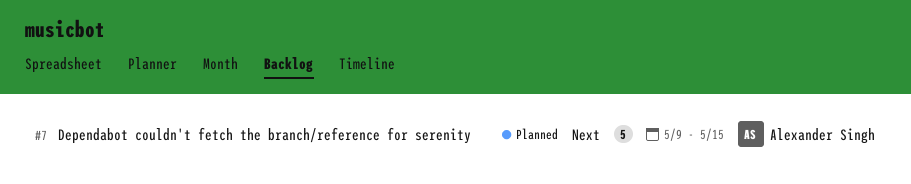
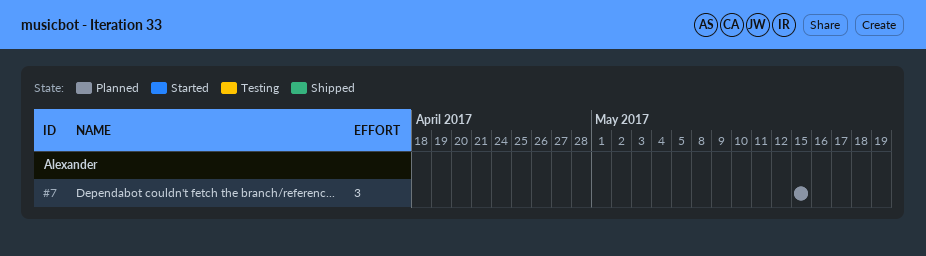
#7, estimate: 5 -> 3
#7, start: May 9 -> May 15

